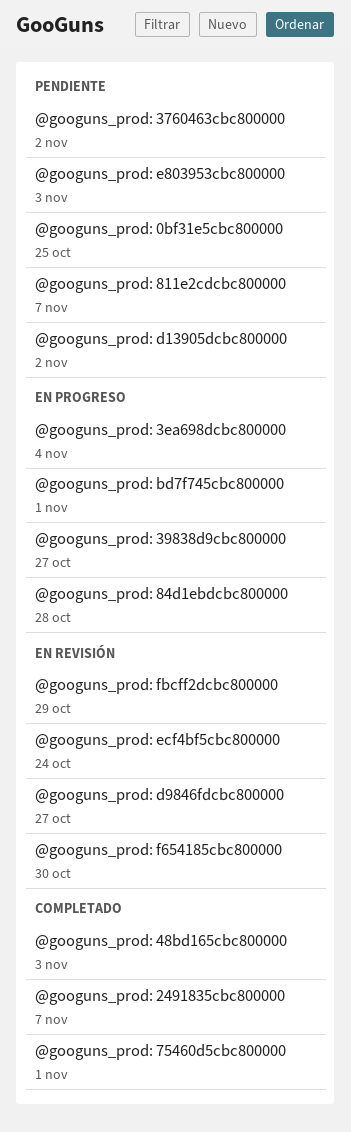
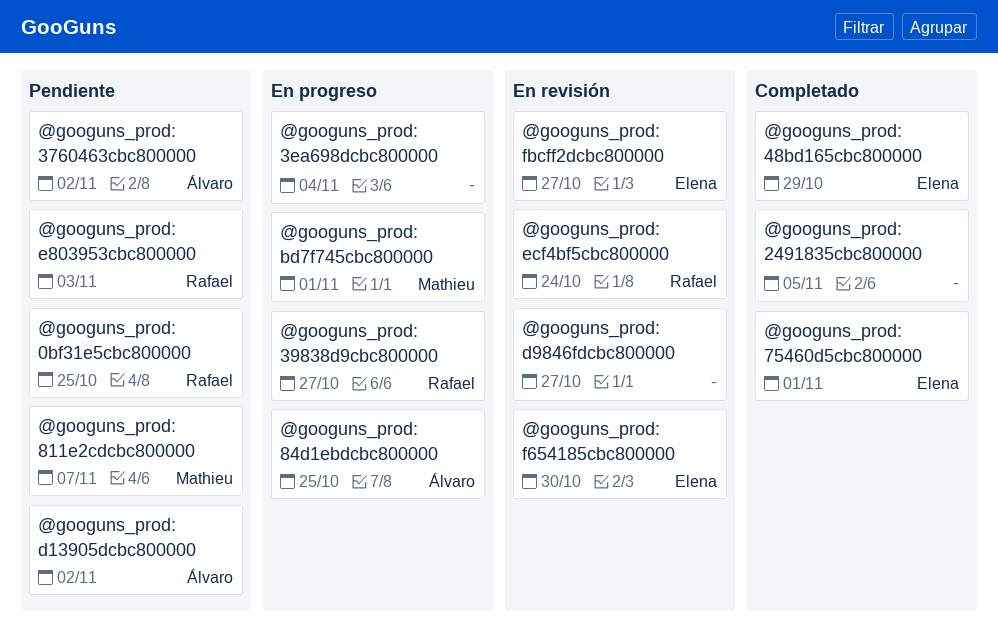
@googuns_prod: 2491835cbc800000, due: Nov 7 -> Nov 5
@googuns_prod: 48bd165cbc800000, due: Nov 3 -> Oct 29
@googuns_prod: 84d1ebdcbc800000, due: Oct 28 -> Oct 25
@googuns_prod: fbcff2dcbc800000, due: Oct 29 -> Oct 27

